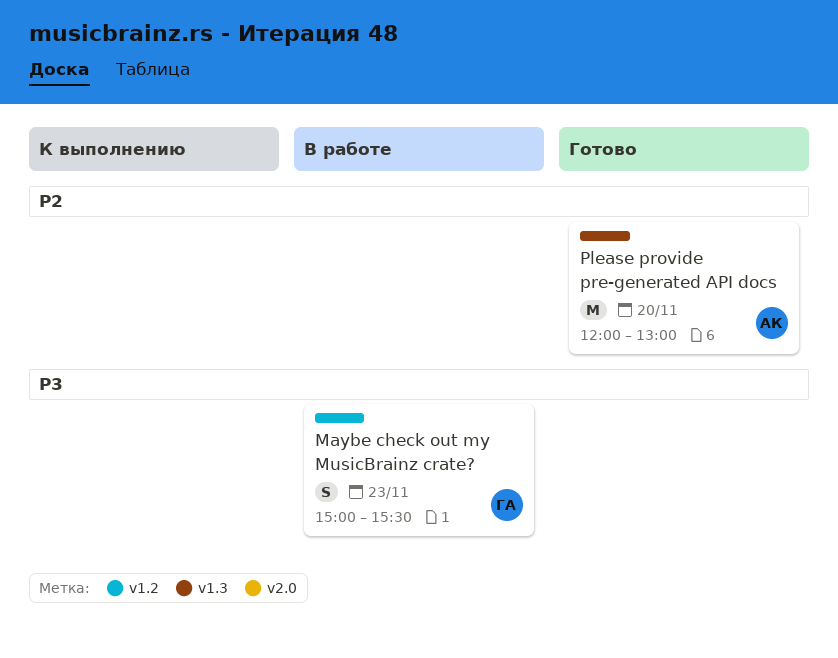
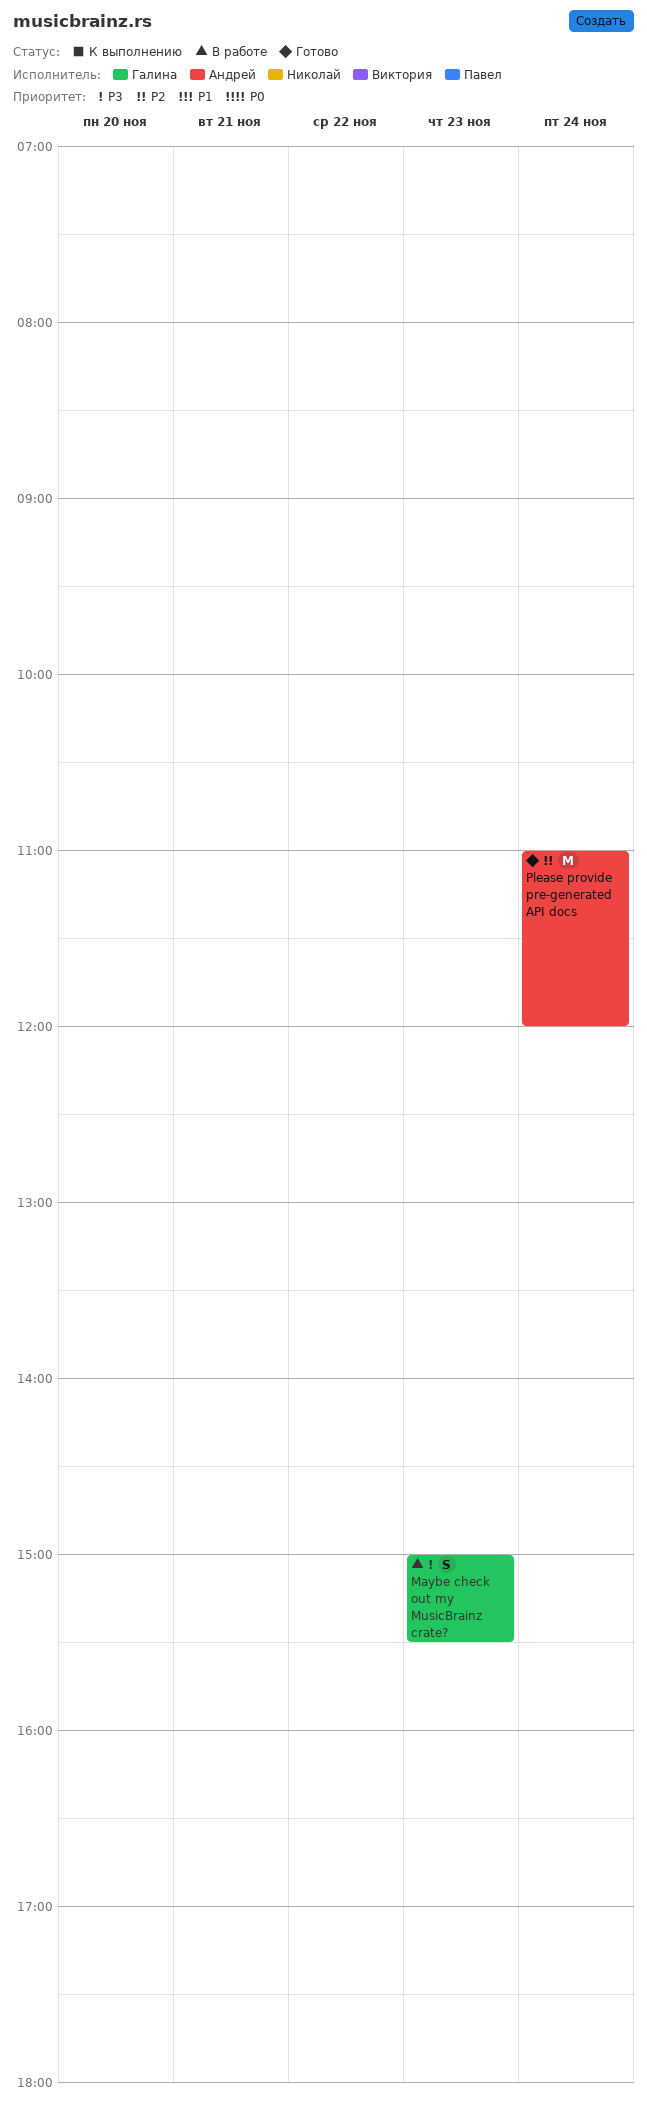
Please provide pre-generated API docs, day: Nov 20 -> Nov 24
Please provide pre-generated API docs, begins: 12:00 -> 11:00
Please provide pre-generated API docs, ends: 13:00 -> 12:00

